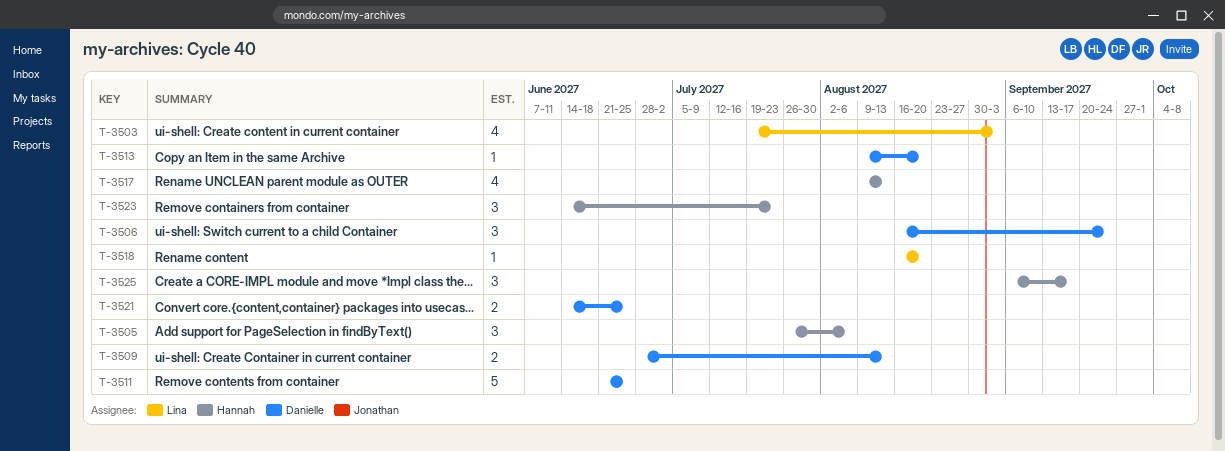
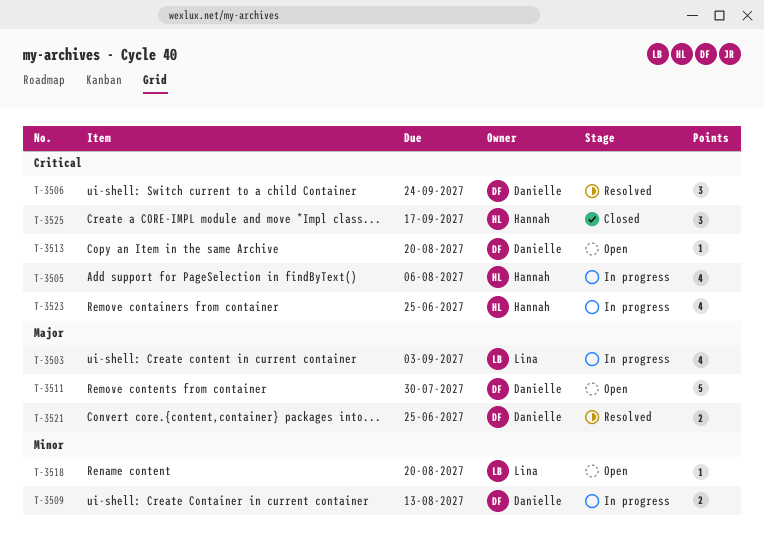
T-3505, estimate: 3 -> 4
T-3511, due: Jun 25 -> Jul 30
T-3517: present -> none
T-3523, estimate: 3 -> 4
T-3523, due: Jul 23 -> Jun 25

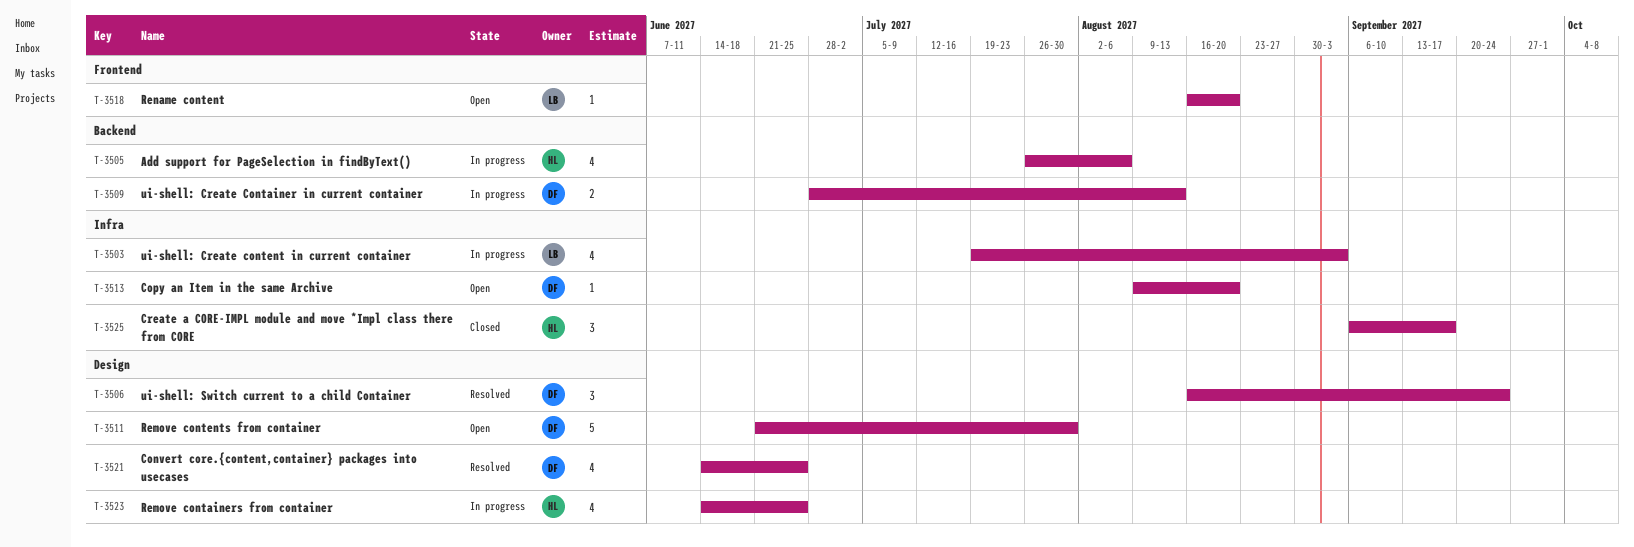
T-3521, estimate: 2 -> 4

